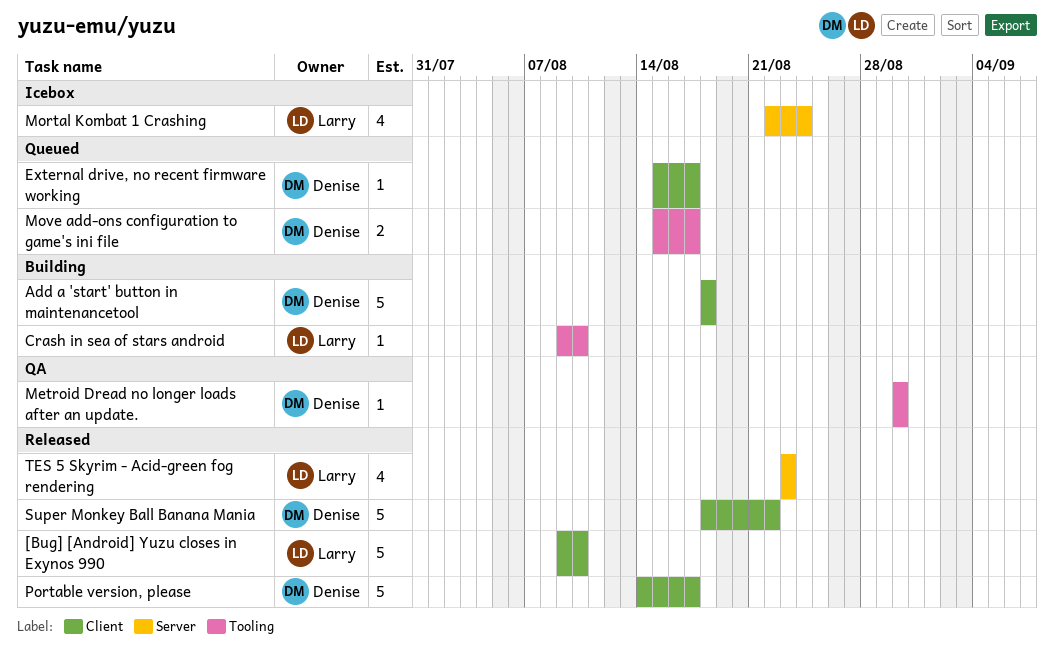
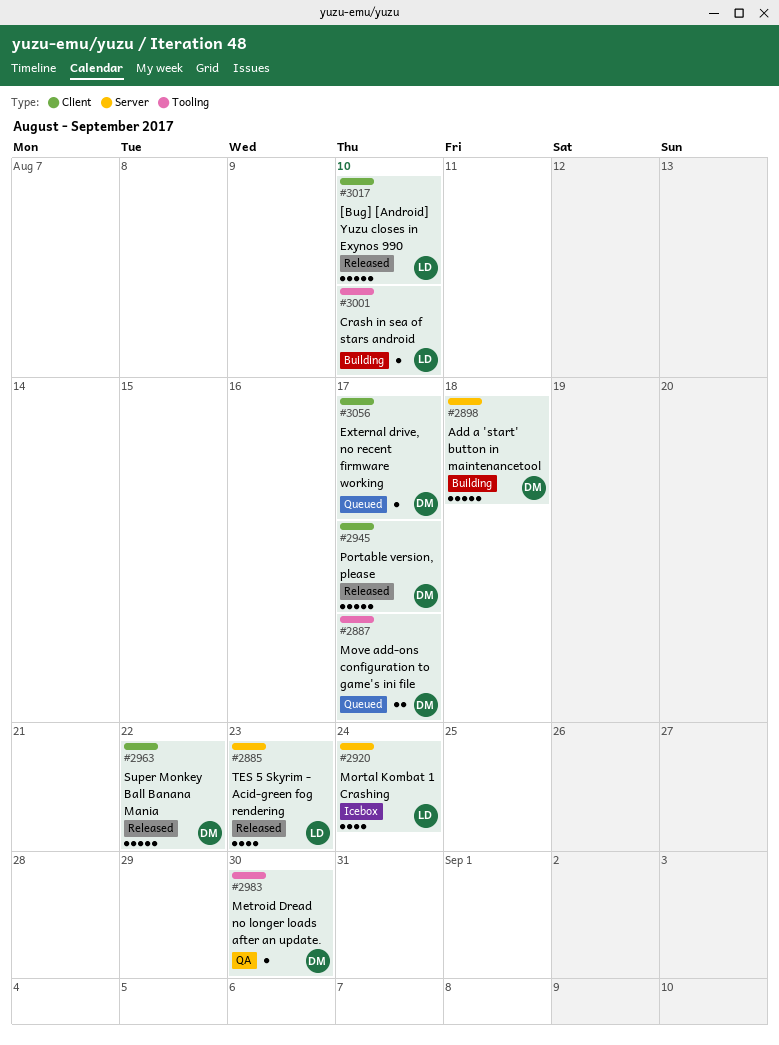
Add a 'start' button in maintenancetool, label: Client -> Server

